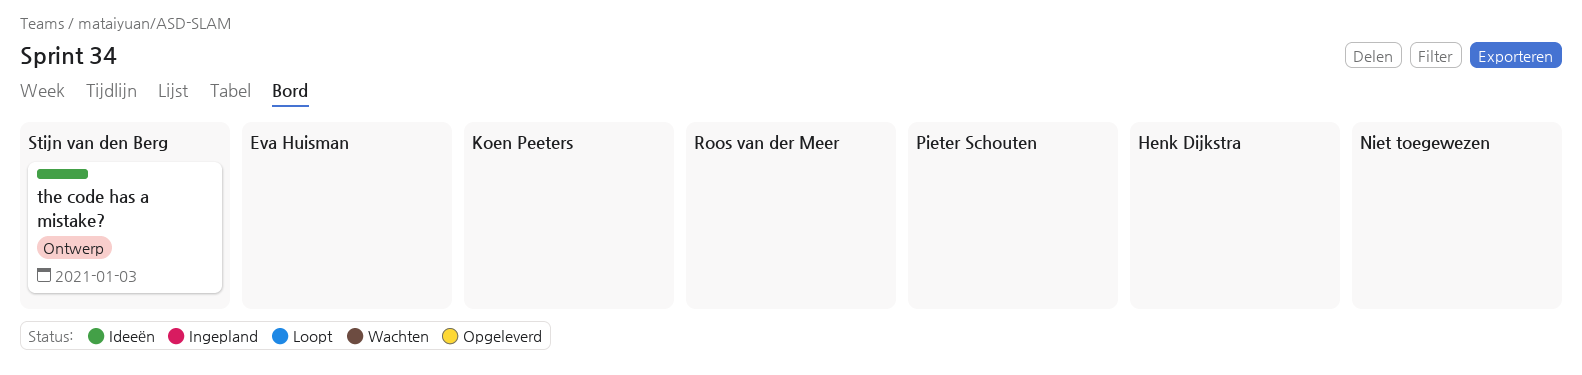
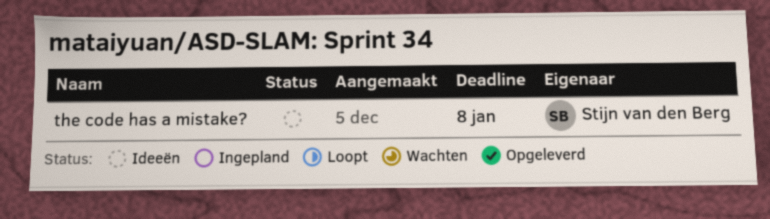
the code has a mistake?, due: Jan 3 -> Jan 8

